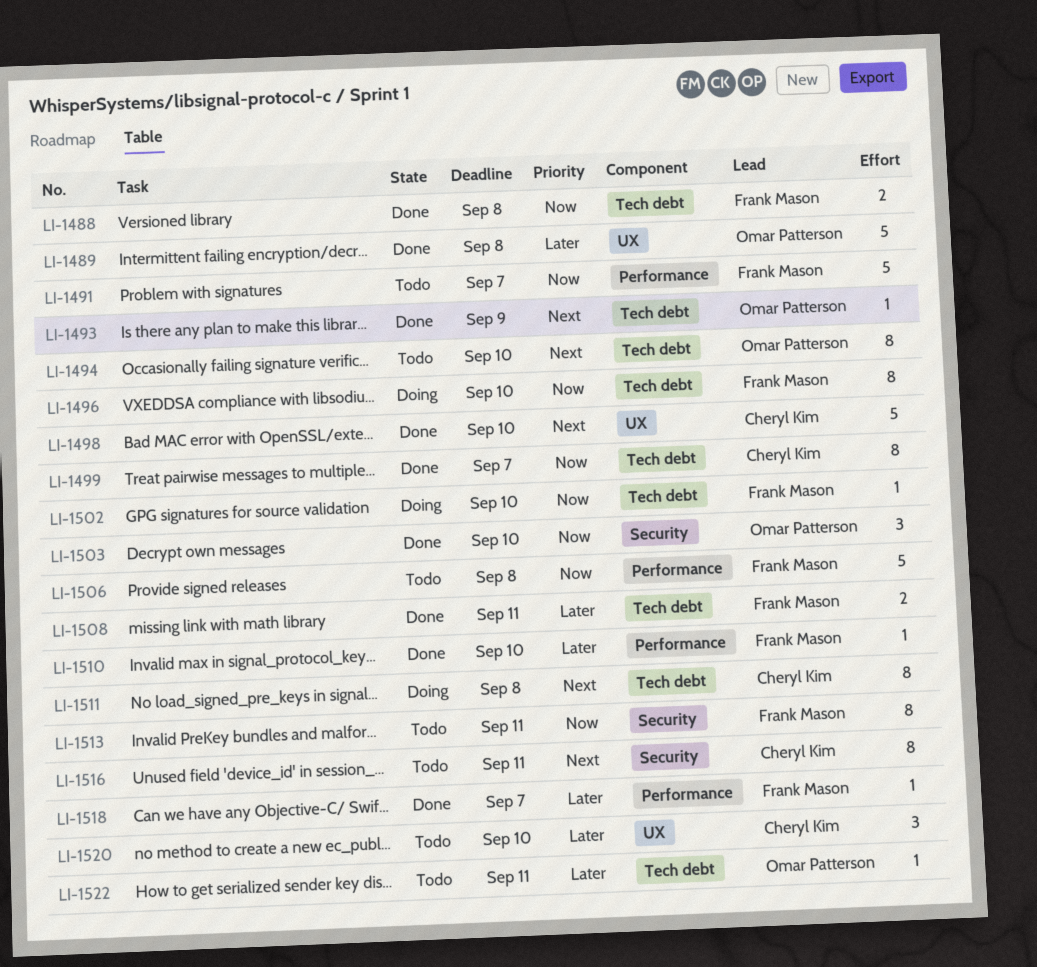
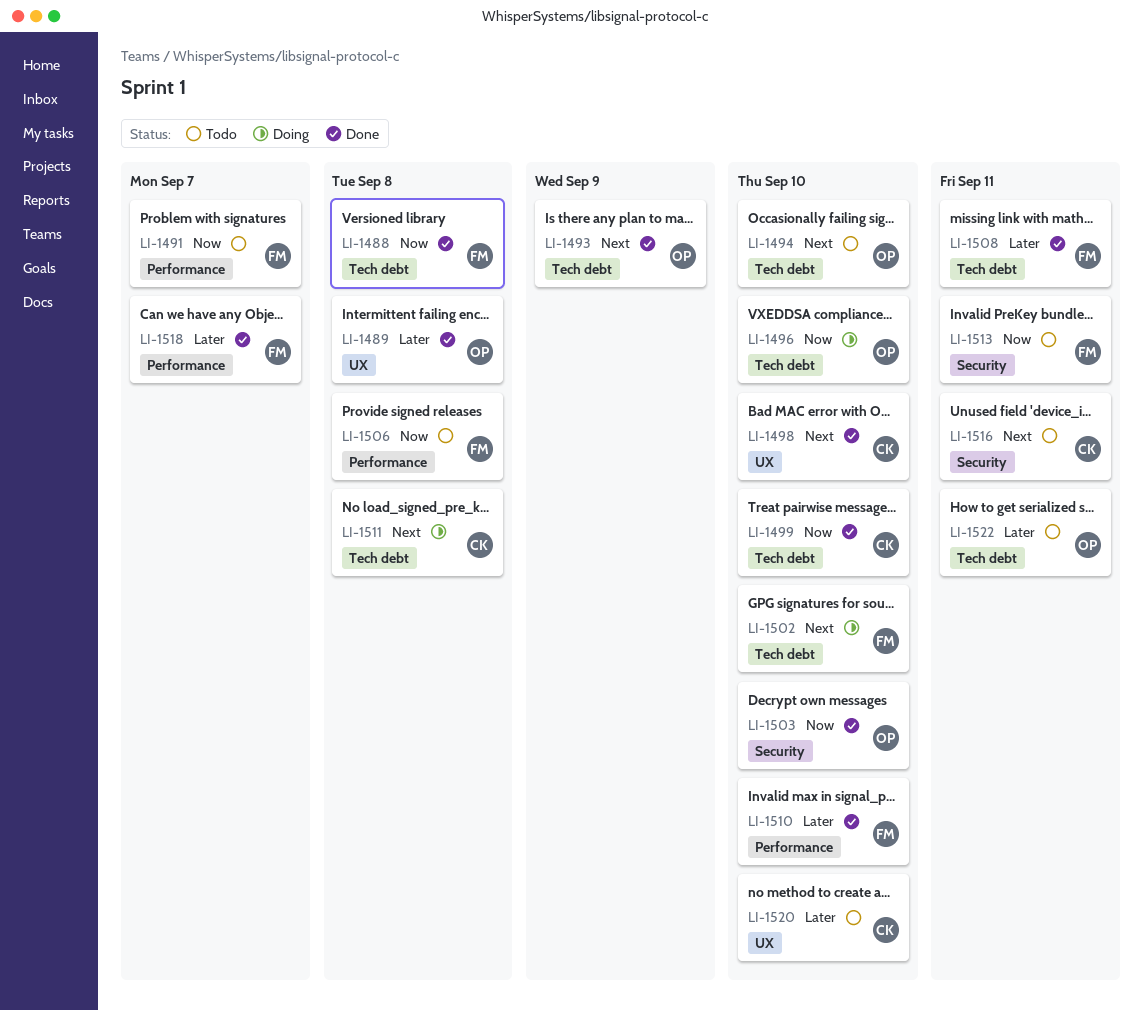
LI-1496, owner: Frank Mason -> Omar Patterson
LI-1499, due: Sep 7 -> Sep 10
LI-1502, priority: Now -> Next

